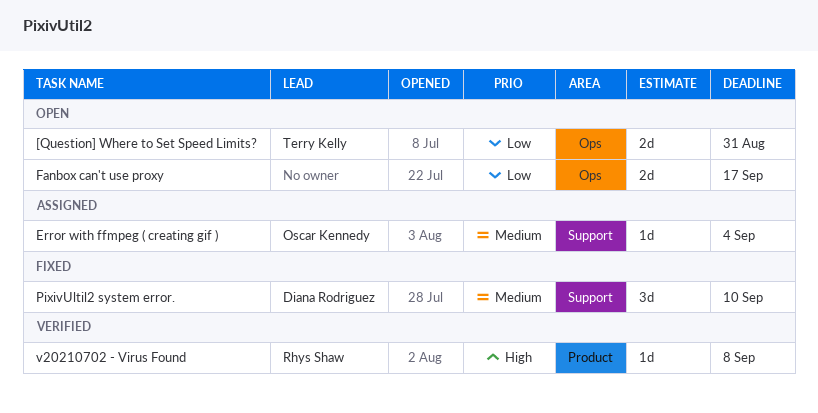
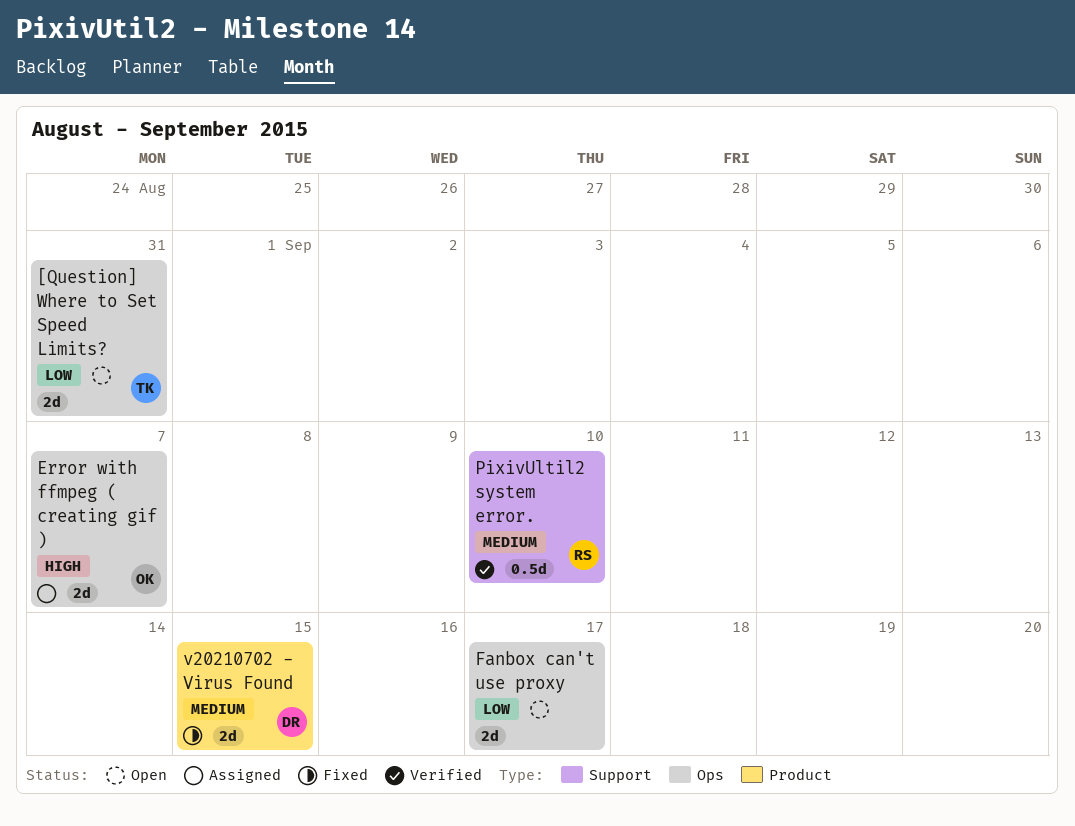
Error with ffmpeg ( creating gif ), priority: Medium -> High
Error with ffmpeg ( creating gif ), label: Support -> Ops
Error with ffmpeg ( creating gif ), estimate: 1d -> 2d
Error with ffmpeg ( creating gif ), due: Sep 4 -> Sep 7
PixivUltil2 system error., status: Fixed -> Verified
PixivUltil2 system error., owner: Diana Rodriguez -> Rhys Shaw
PixivUltil2 system error., estimate: 3d -> 0.5d
v20210702 - Virus Found, status: Verified -> Fixed
v20210702 - Virus Found, owner: Rhys Shaw -> Diana Rodriguez
v20210702 - Virus Found, priority: High -> Medium
v20210702 - Virus Found, estimate: 1d -> 2d
v20210702 - Virus Found, due: Sep 8 -> Sep 15

